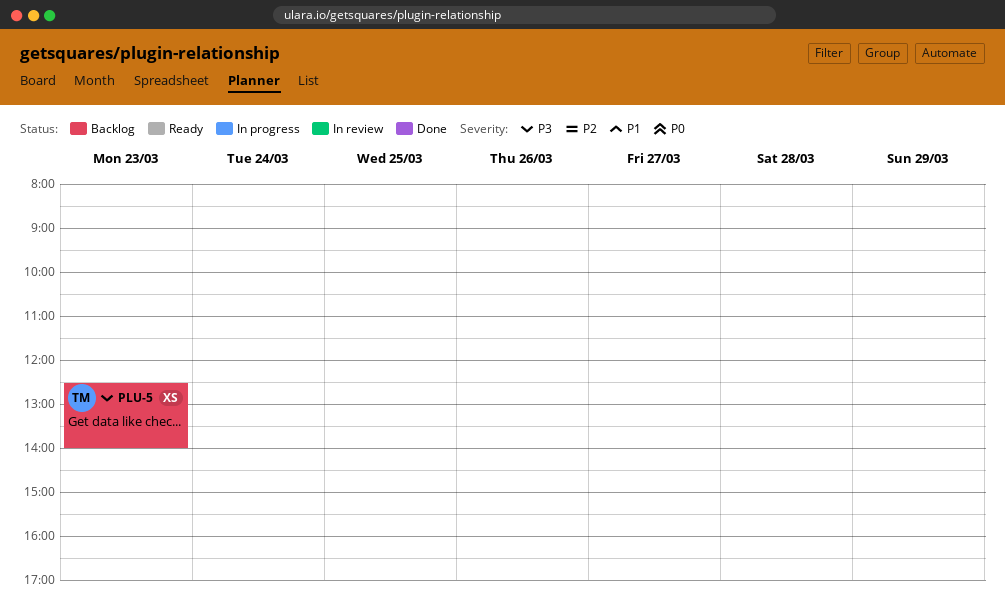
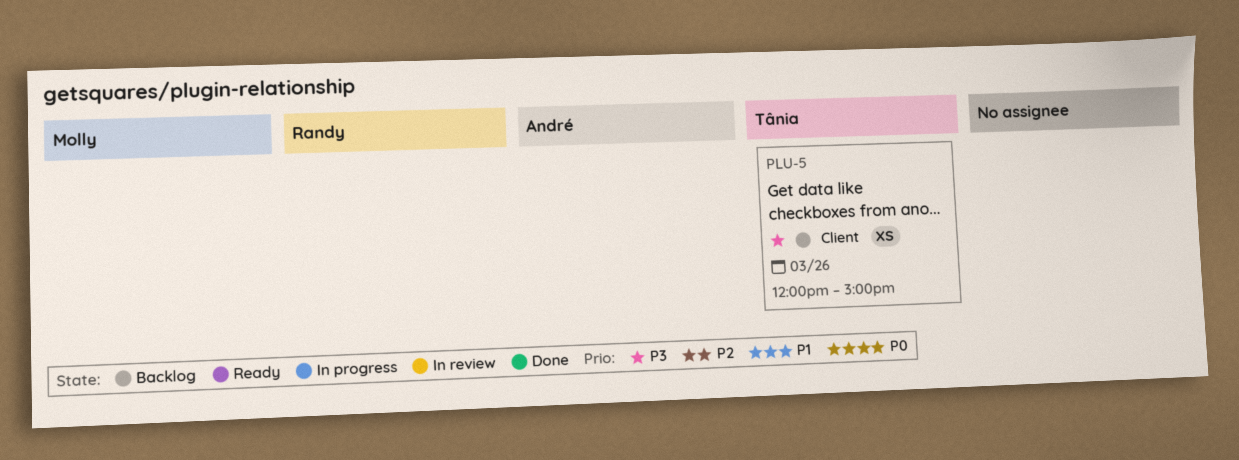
PLU-5, day: Mar 23 -> Mar 26
PLU-5, begins: 12:30 -> 12:00
PLU-5, ends: 14:00 -> 15:00

